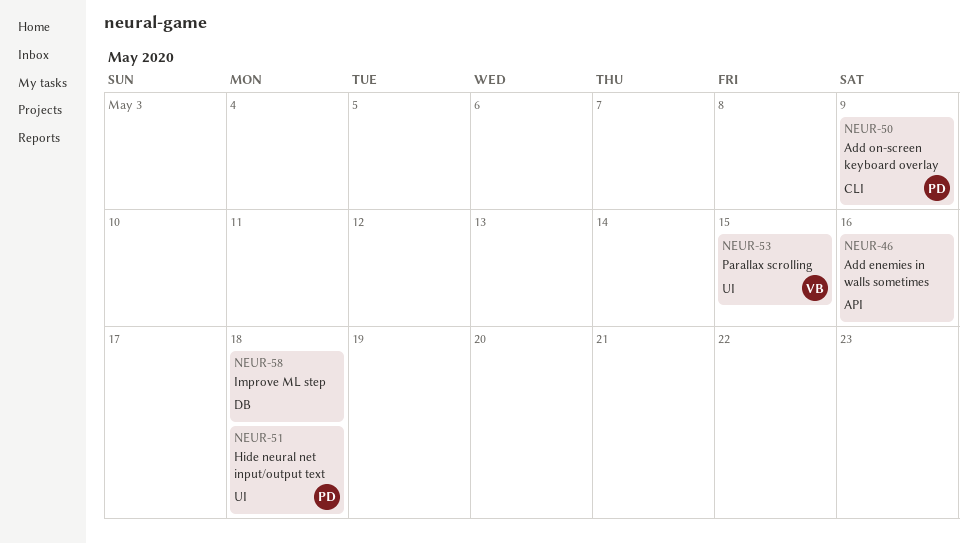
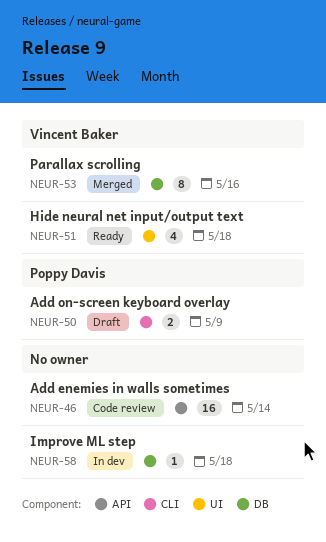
NEUR-46, due: May 16 -> May 14
NEUR-51, owner: Poppy Davis -> Vincent Baker
NEUR-53, label: UI -> DB
NEUR-53, due: May 15 -> May 16

